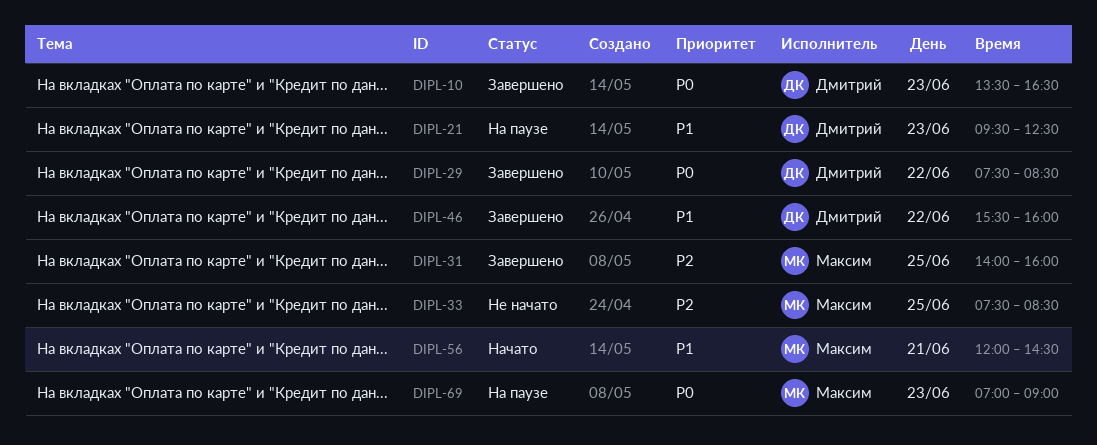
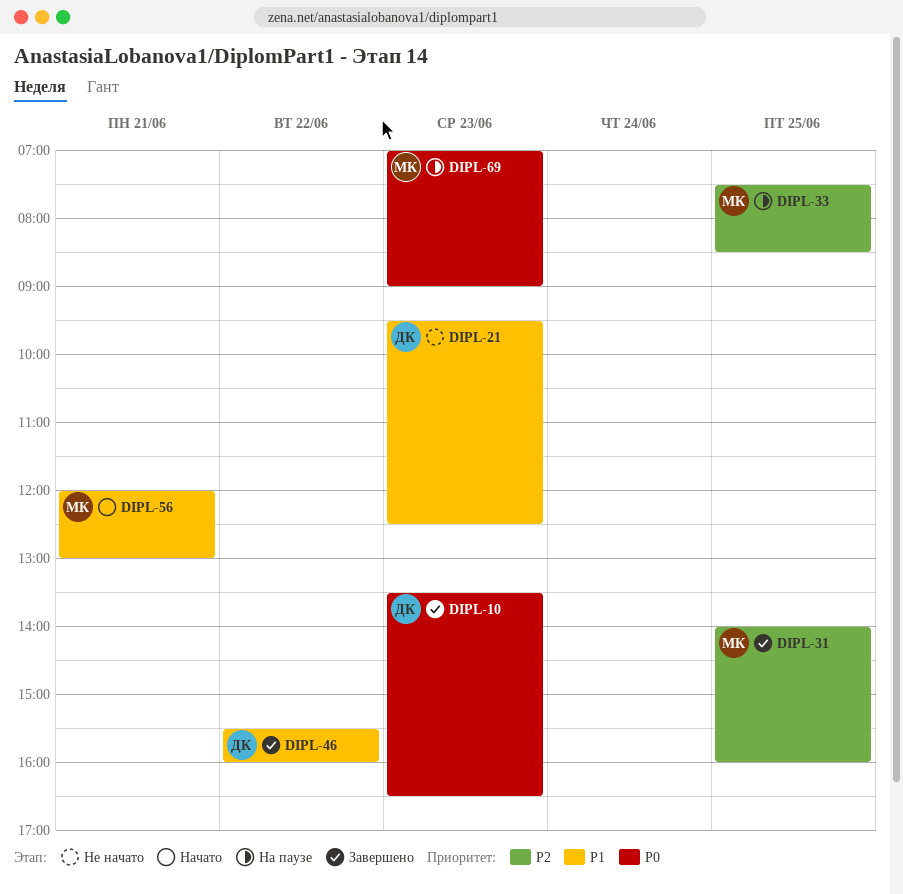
DIPL-21, status: На паузе -> Не начато
DIPL-29: present -> none
DIPL-33, status: Не начато -> На паузе
DIPL-56, ends: 14:30 -> 13:00

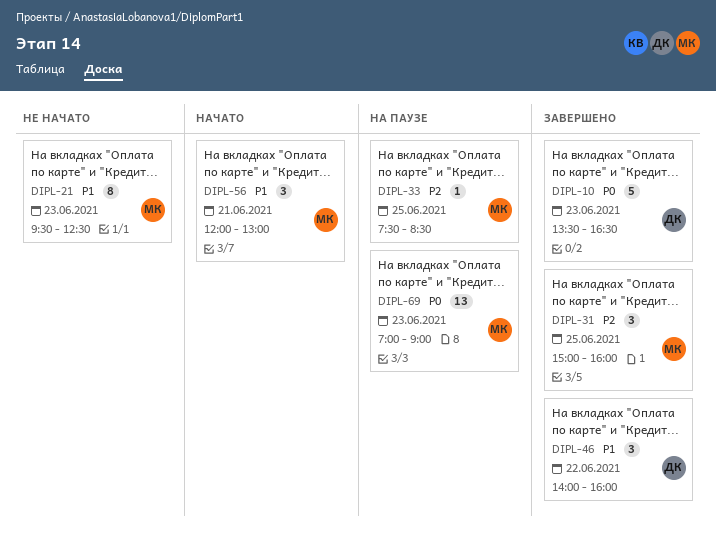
DIPL-21, owner: ДК -> МК
DIPL-31, begins: 14:00 -> 15:00
DIPL-46, begins: 15:30 -> 14:00

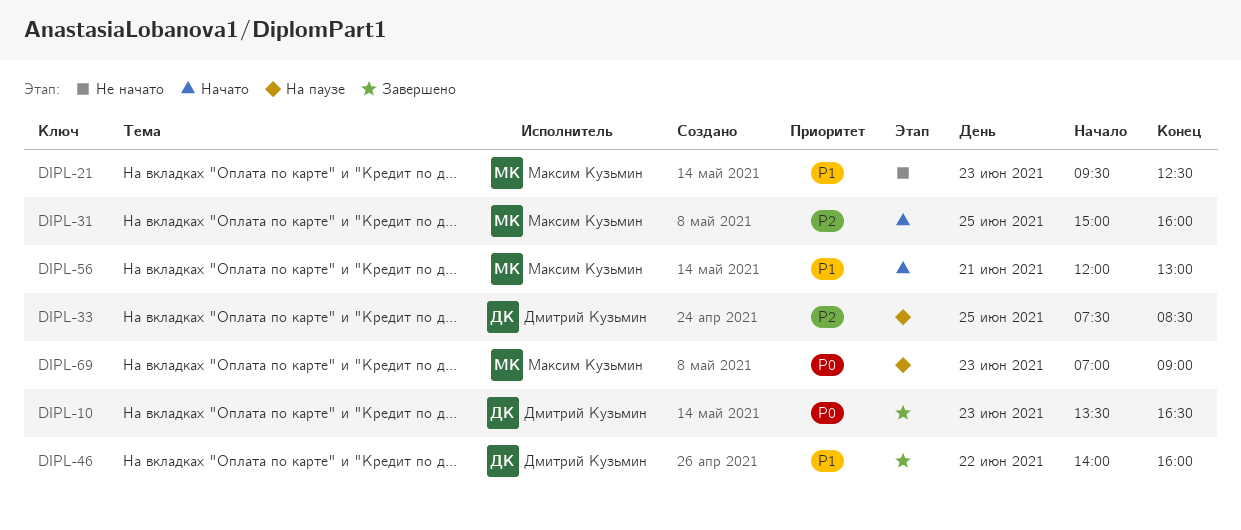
DIPL-31, status: Завершено -> Начато
DIPL-33, owner: Максим Кузьмин -> Дмитрий Кузьмин

